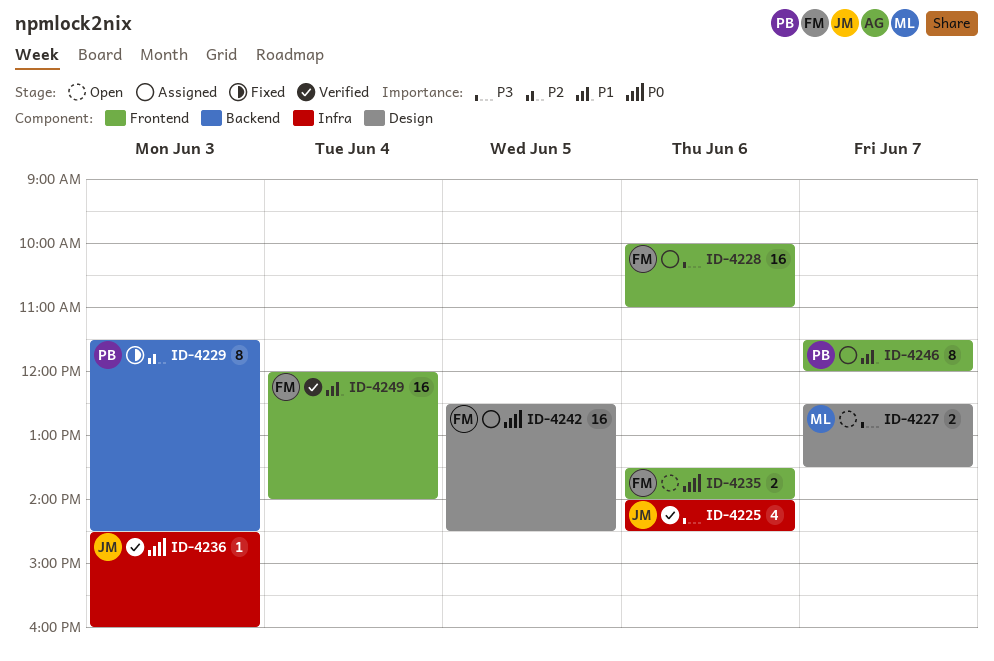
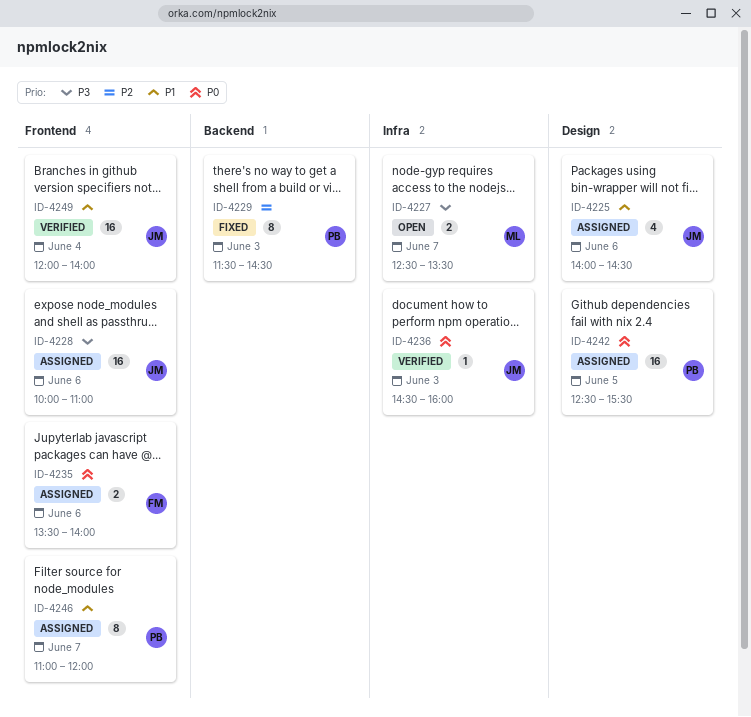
ID-4225, status: Verified -> Assigned
ID-4225, priority: P3 -> P1
ID-4225, label: Infra -> Design
ID-4227, label: Design -> Infra
ID-4228, owner: FM -> JM
ID-4235, status: Open -> Assigned
ID-4242, owner: FM -> PB
ID-4242, ends: 14:30 -> 15:30
ID-4246, begins: 11:30 -> 11:00
ID-4249, owner: FM -> JM

